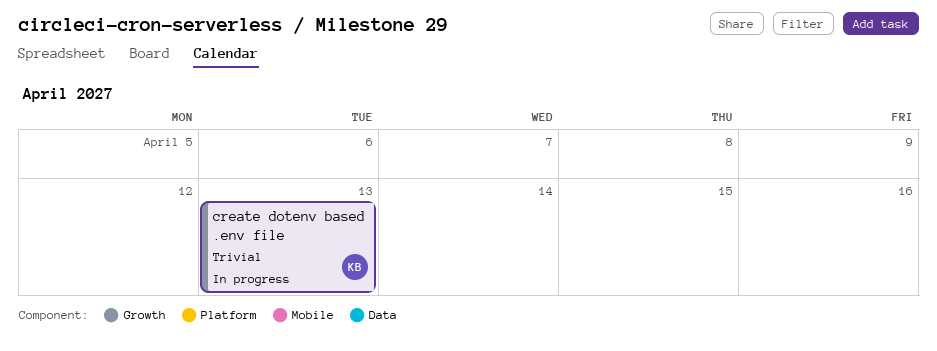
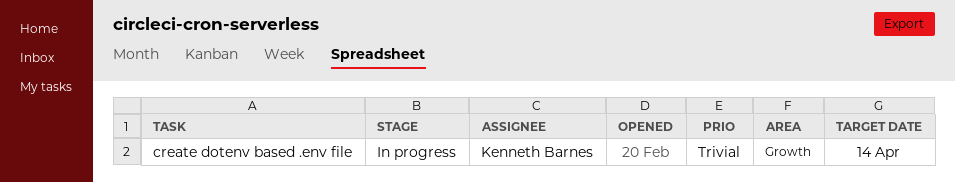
create dotenv based .env file, due: Apr 13 -> Apr 14

